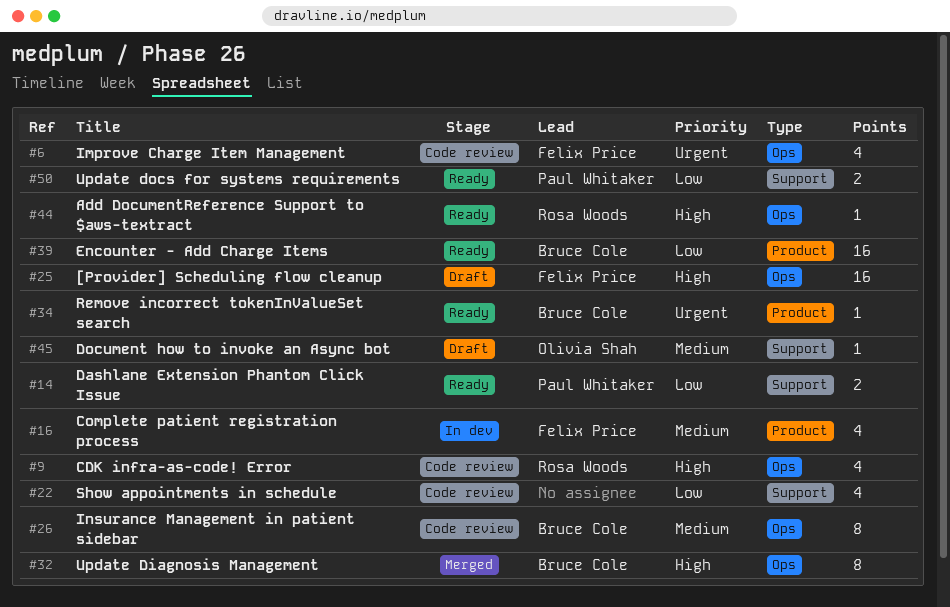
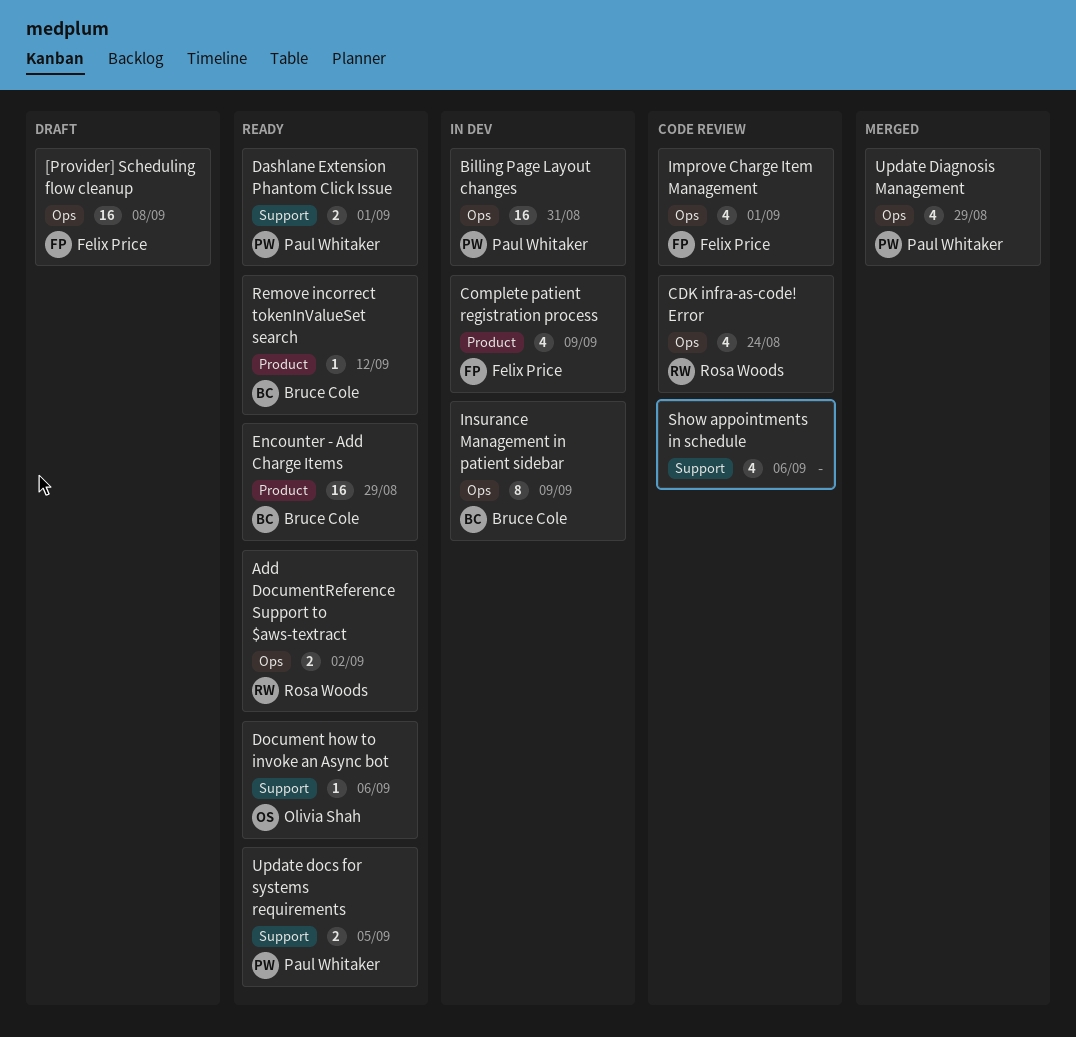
Add DocumentReference Support to $aws-textract, estimate: 1 -> 2
Billing Page Layout changes: none -> present
Document how to invoke an Async bot, status: Draft -> Ready
Insurance Management in patient sidebar, status: Code review -> In dev
Update Diagnosis Management, owner: Bruce Cole -> Paul Whitaker
Update Diagnosis Management, estimate: 8 -> 4

